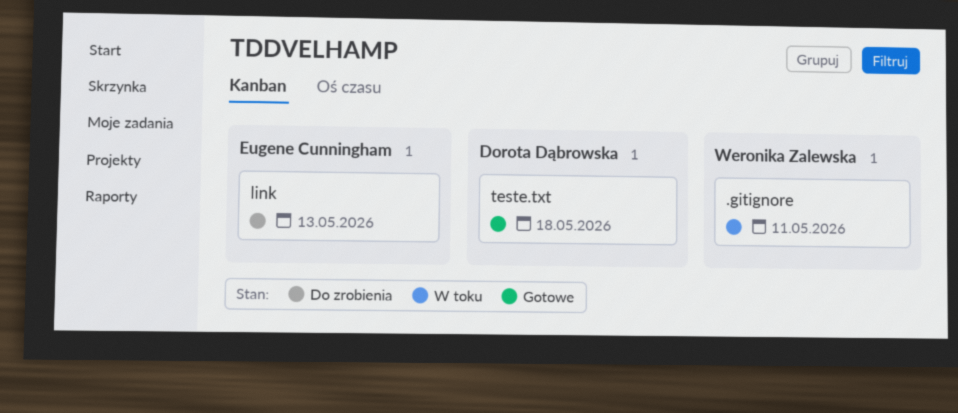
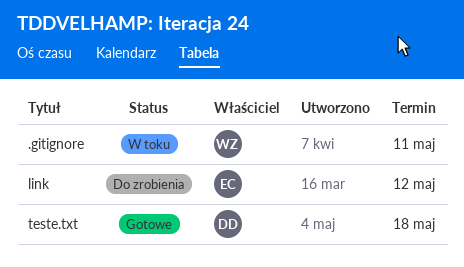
link, due: May 13 -> May 12

